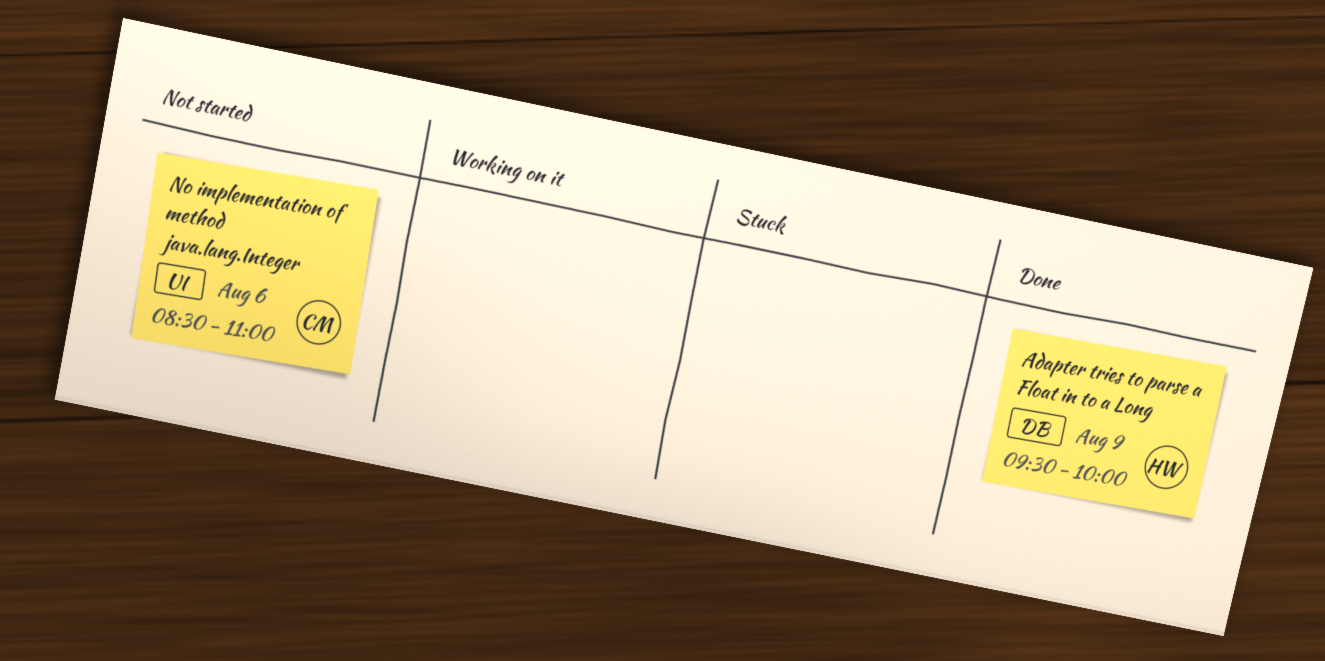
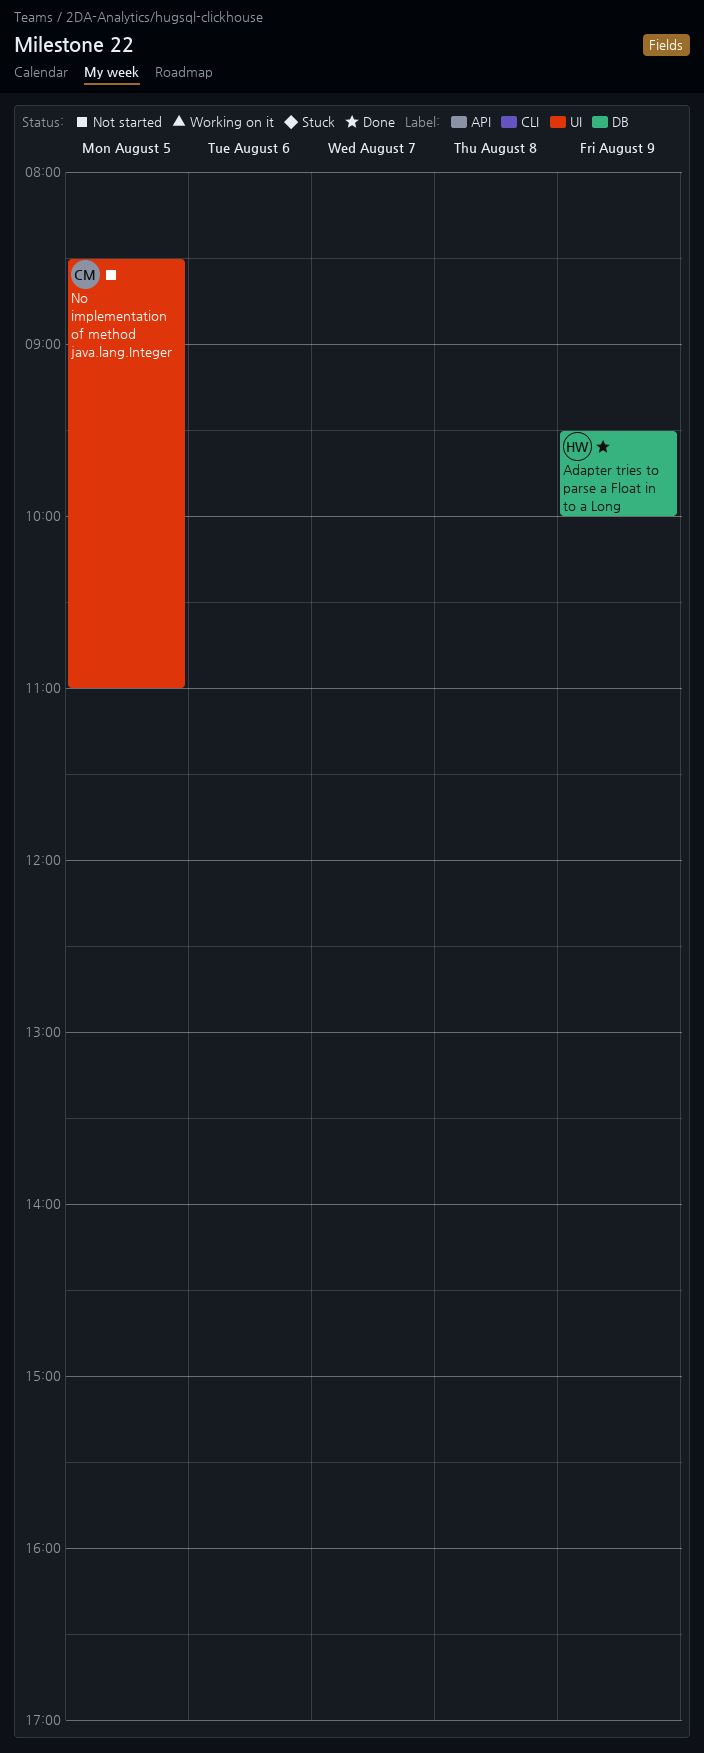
No implementation of method java.lang.Integer, day: Aug 6 -> Aug 5

